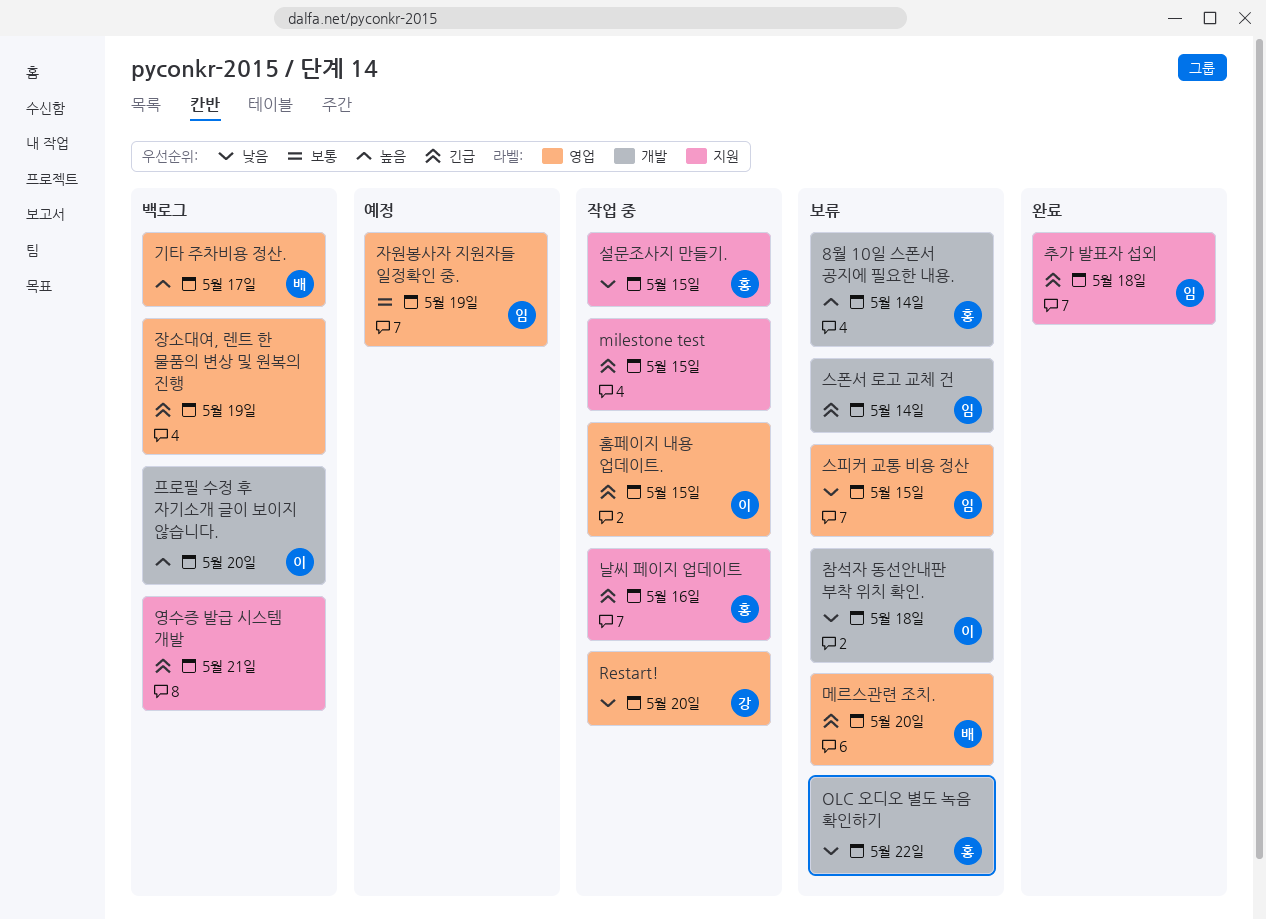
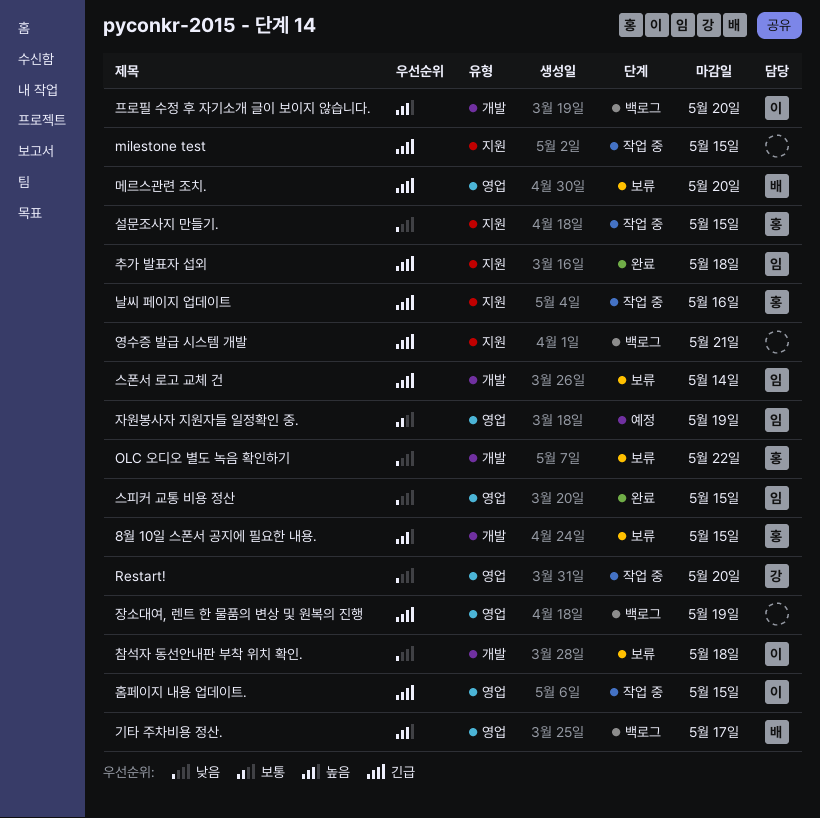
8월 10일 스폰서 공지에 필요한 내용., due: May 14 -> May 15
스피커 교통 비용 정산, status: 보류 -> 완료

